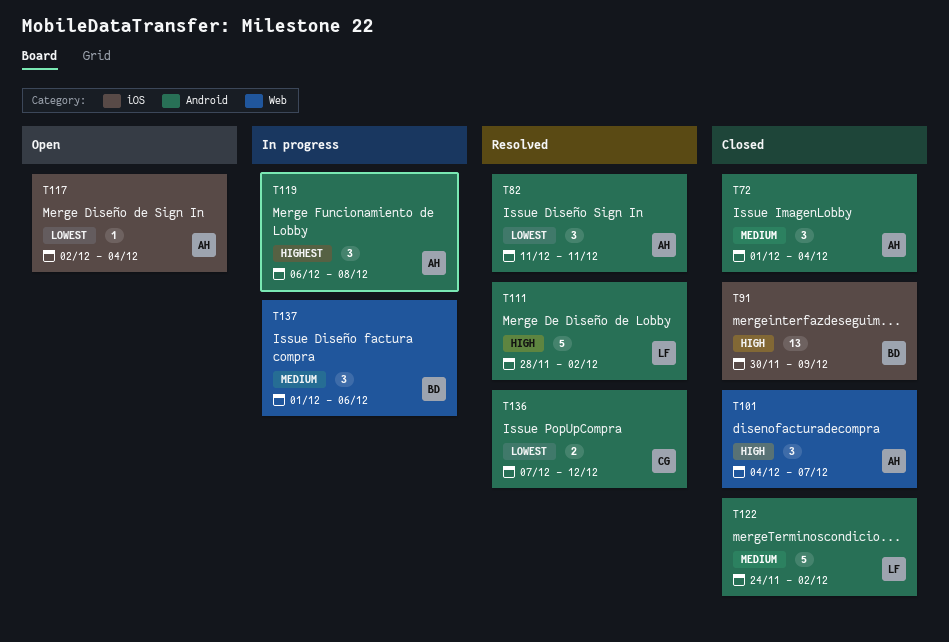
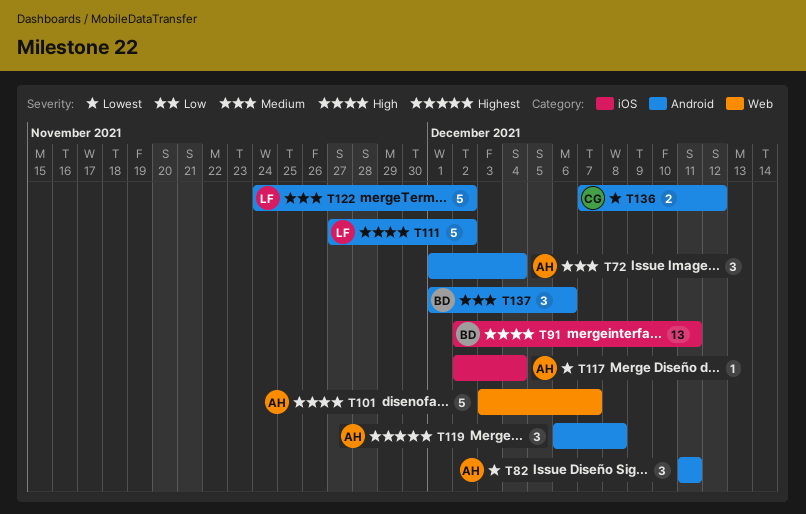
T91, start: Nov 30 -> Dec 2
T91, due: Dec 9 -> Dec 11
T101, estimate: 3 -> 5
T101, start: Dec 4 -> Dec 3
T111, start: Nov 28 -> Nov 27
T137, label: Web -> Android

